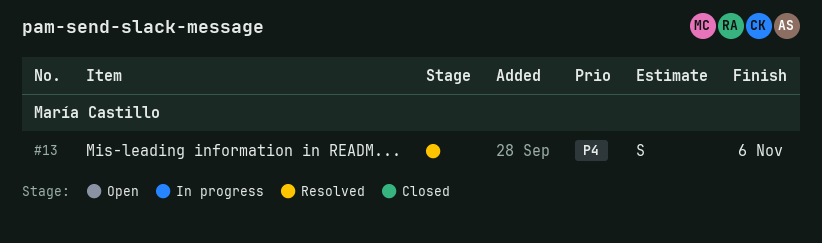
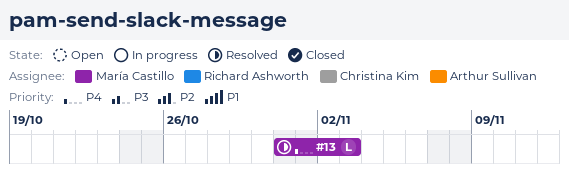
#13, estimate: S -> L
#13, due: Nov 6 -> Nov 3

